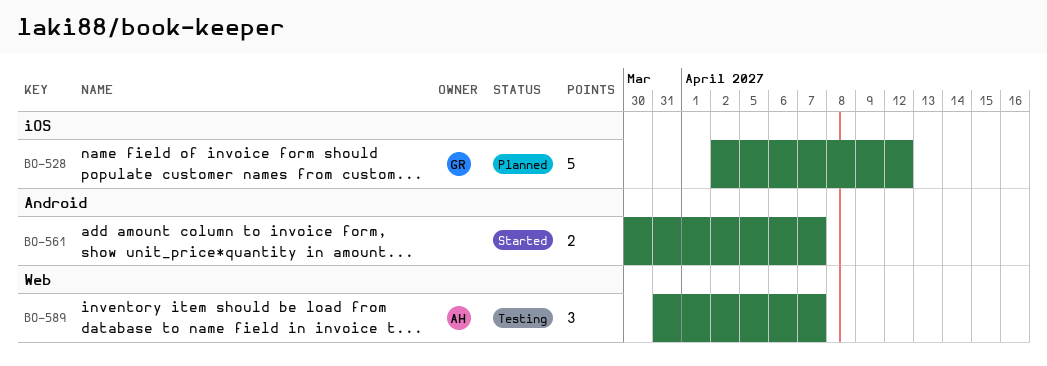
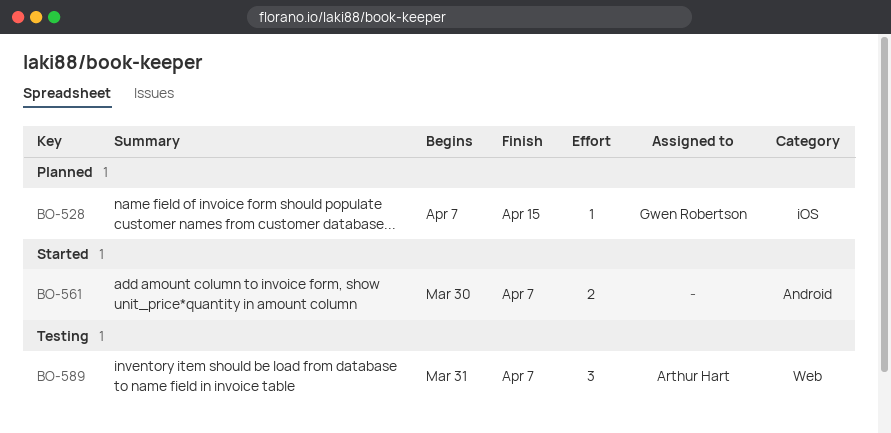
BO-528, estimate: 5 -> 1
BO-528, start: Apr 2 -> Apr 7
BO-528, due: Apr 12 -> Apr 15

